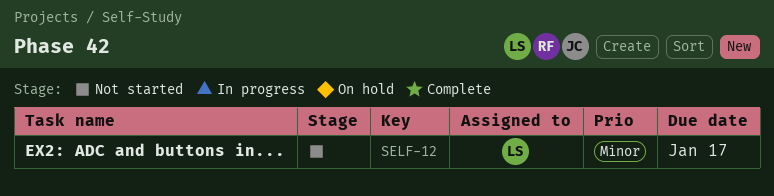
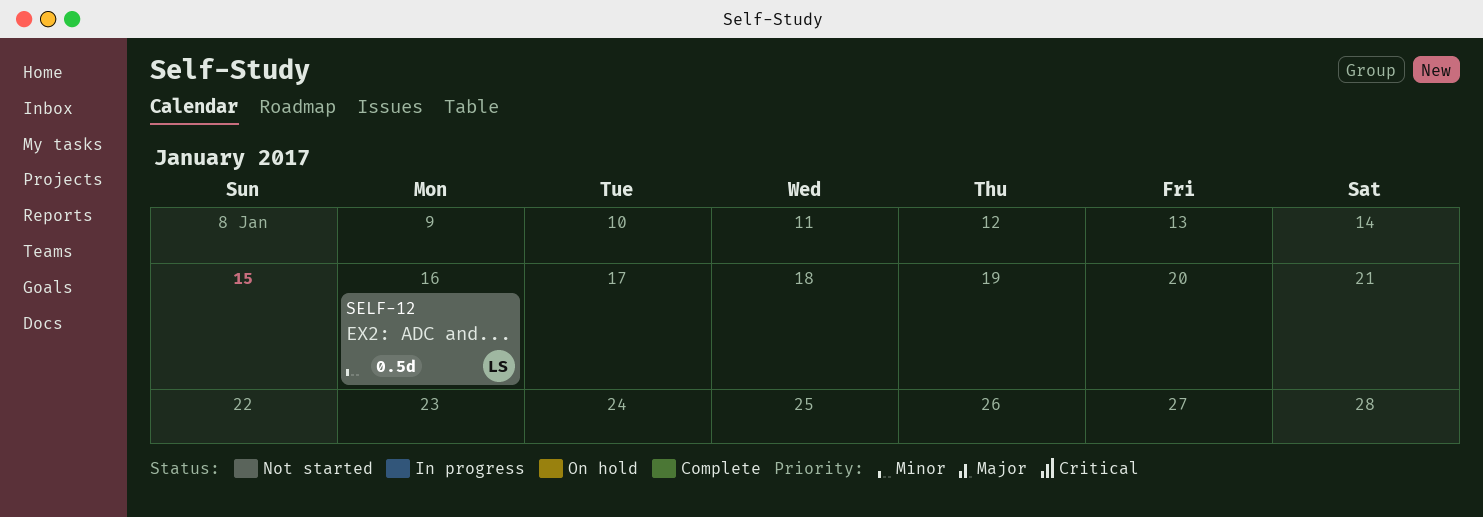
SELF-12, due: Jan 17 -> Jan 16

